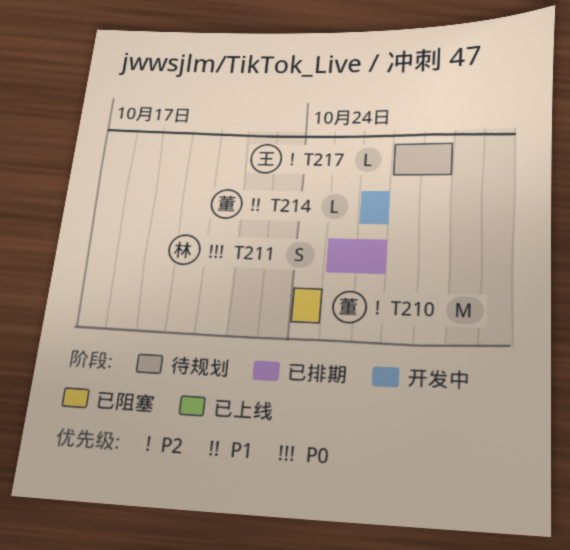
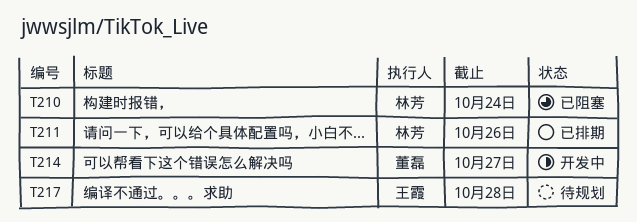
T210, owner: 董磊 -> 林芳
T214, due: Oct 26 -> Oct 27

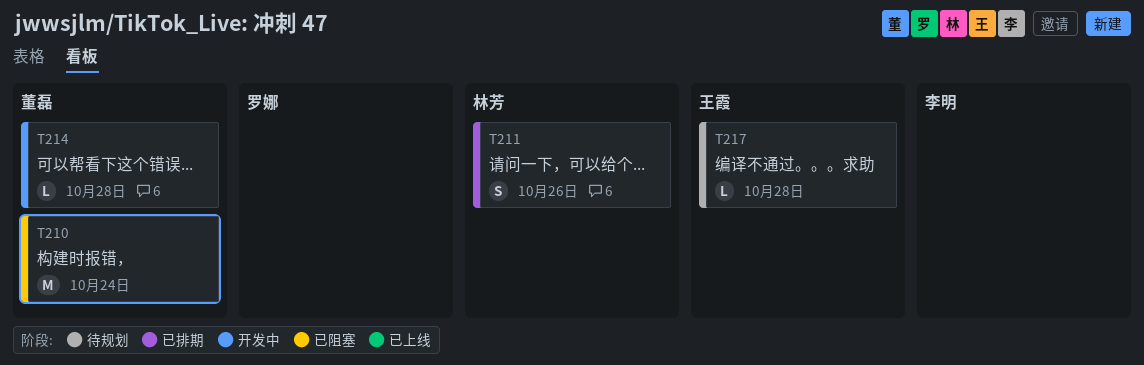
T210, owner: 林芳 -> 董磊
T214, due: Oct 27 -> Oct 28

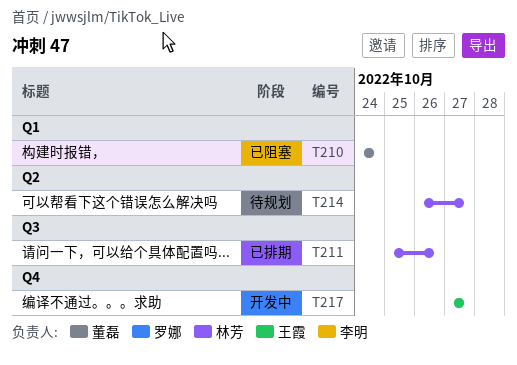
T214, status: 开发中 -> 待规划
T214, owner: 董磊 -> 林芳
T214, due: Oct 28 -> Oct 27
T217, status: 待规划 -> 开发中
T217, due: Oct 28 -> Oct 27

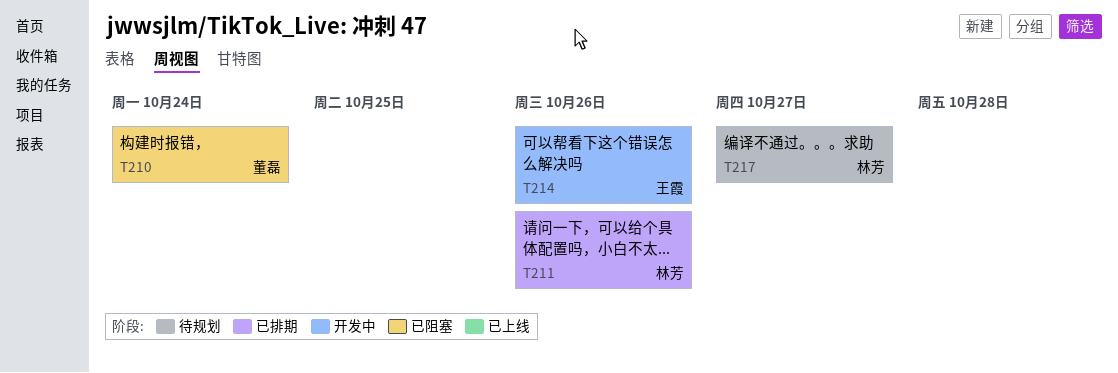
T214, status: 待规划 -> 开发中
T214, owner: 林芳 -> 王霞
T214, due: Oct 27 -> Oct 26
T217, status: 开发中 -> 待规划
T217, owner: 王霞 -> 林芳

